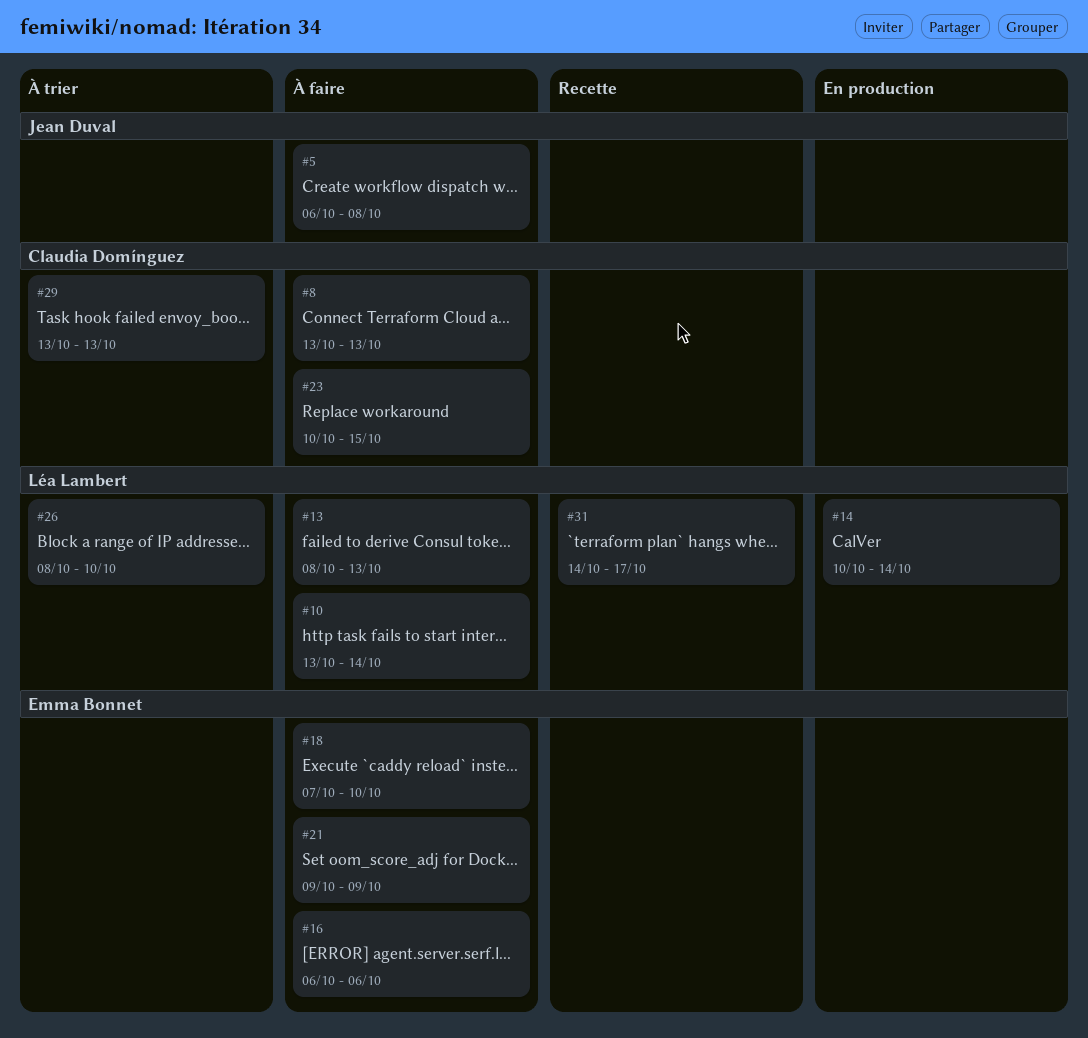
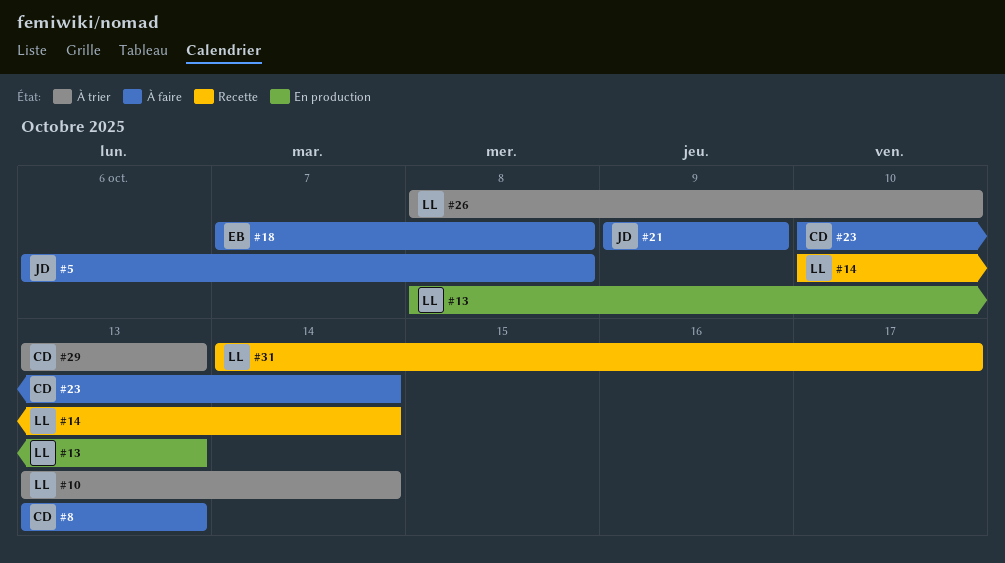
#10, status: À faire -> À trier
#13, status: À faire -> En production
#14, status: En production -> Recette
#16: present -> none
#18, due: Oct 10 -> Oct 8
#21, owner: Emma Bonnet -> Jean Duval
#23, due: Oct 15 -> Oct 14

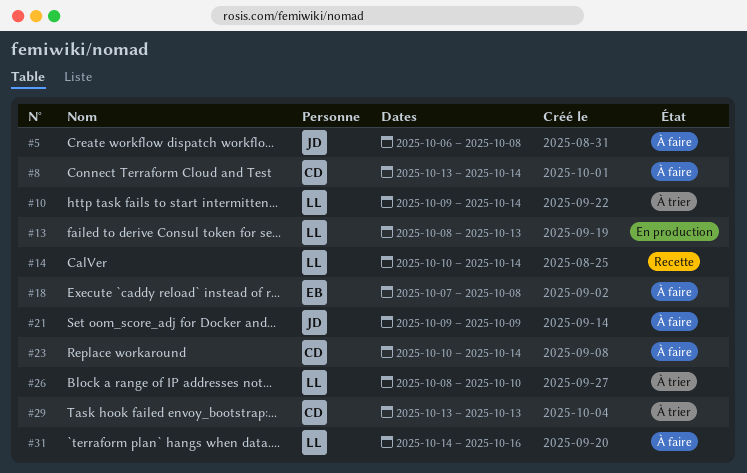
#8, due: Oct 13 -> Oct 14
#10, start: Oct 13 -> Oct 9
#31, status: Recette -> À faire
#31, due: Oct 17 -> Oct 16

